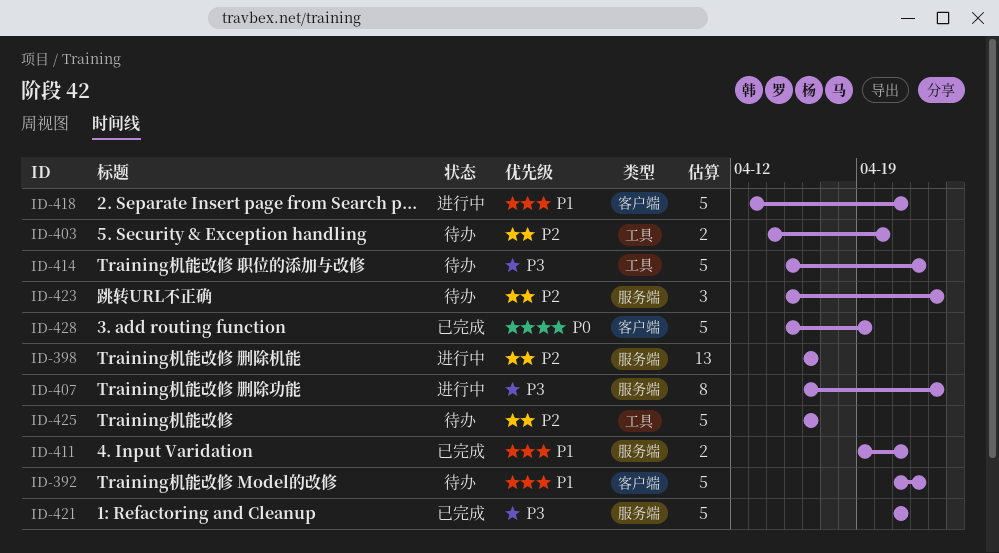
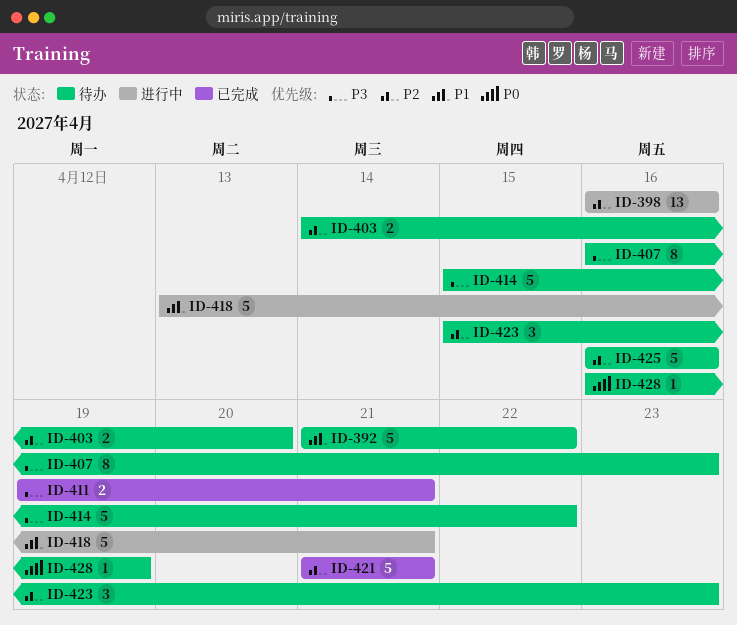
ID-407, status: 进行中 -> 待办
ID-411, priority: P1 -> P3
ID-421, priority: P3 -> P2
ID-428, status: 已完成 -> 待办
ID-428, estimate: 5 -> 1
ID-428, start: Apr 15 -> Apr 16

